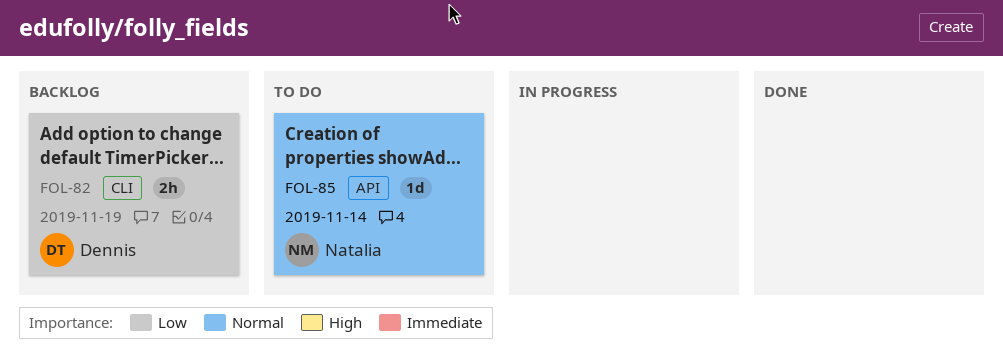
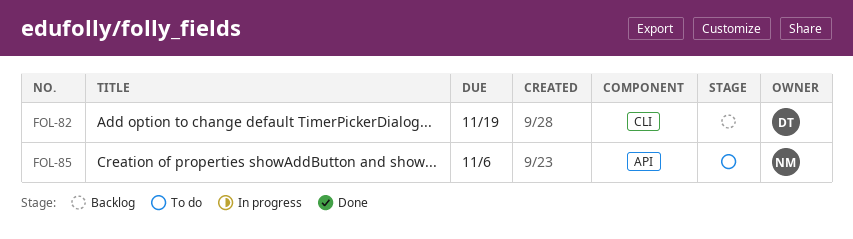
FOL-85, due: Nov 14 -> Nov 6

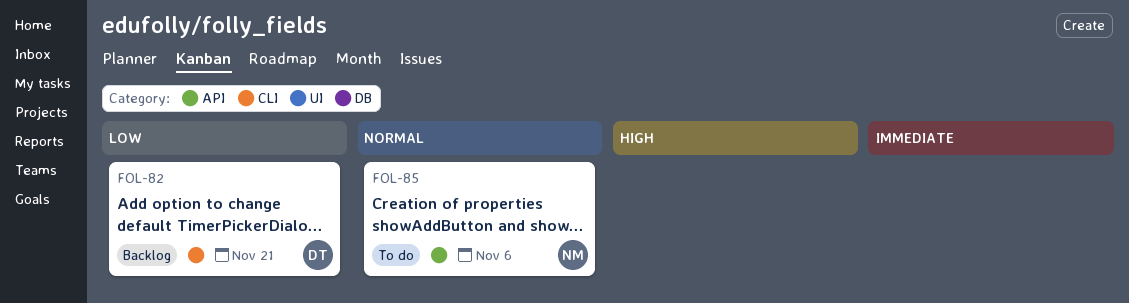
FOL-82, due: Nov 19 -> Nov 21

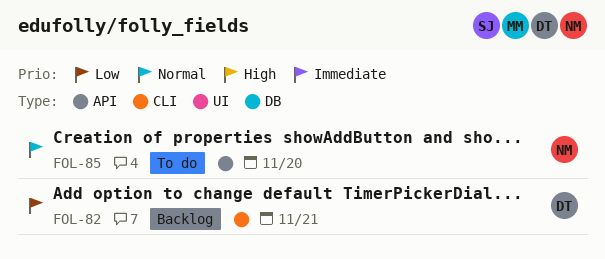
FOL-85, due: Nov 6 -> Nov 20

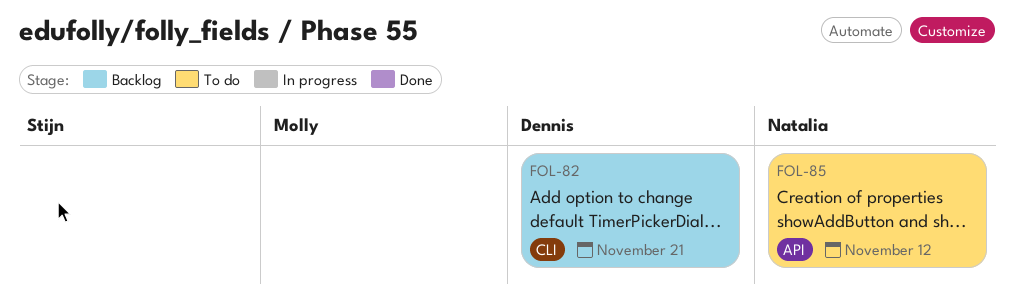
FOL-85, due: Nov 20 -> Nov 12

